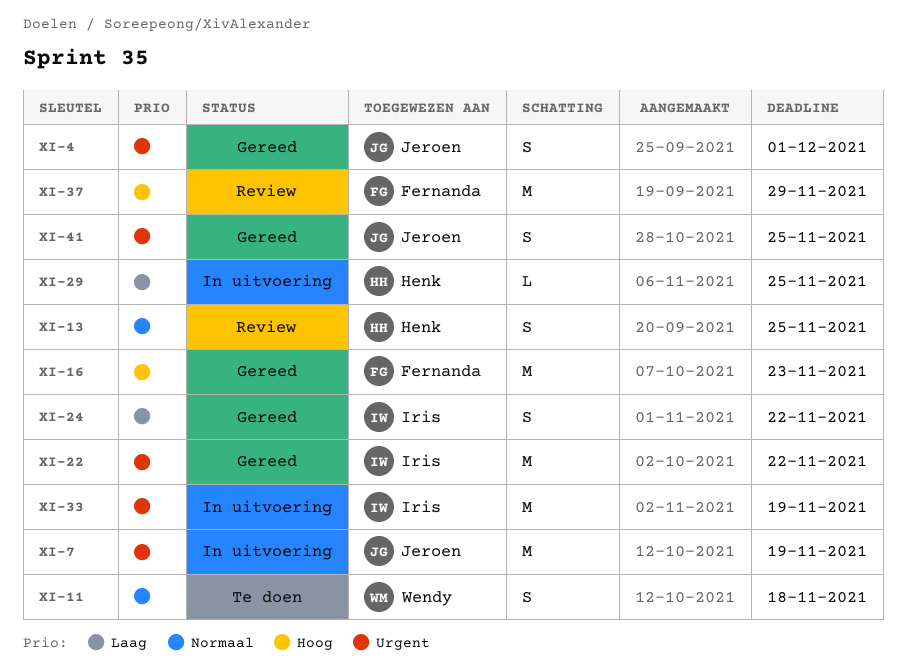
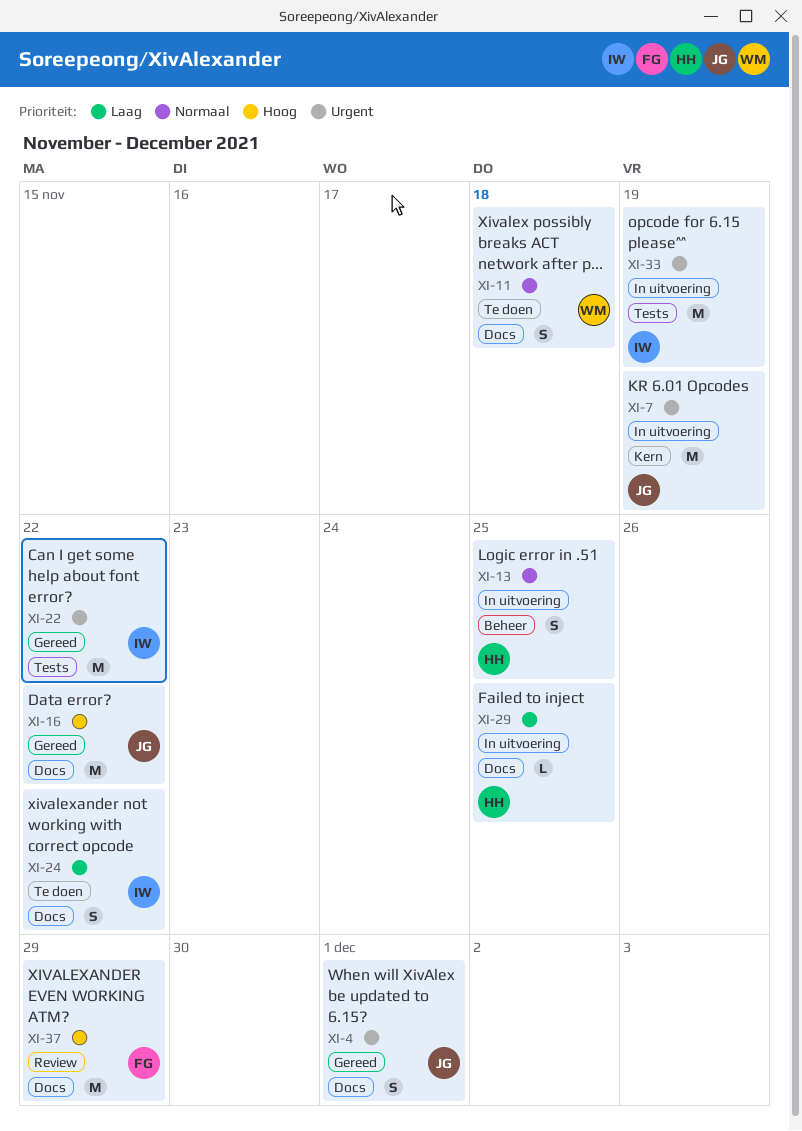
XI-13, status: Review -> In uitvoering
XI-16, owner: Fernanda -> Jeroen
XI-16, due: Nov 23 -> Nov 22
XI-24, status: Gereed -> Te doen
XI-41: present -> none

